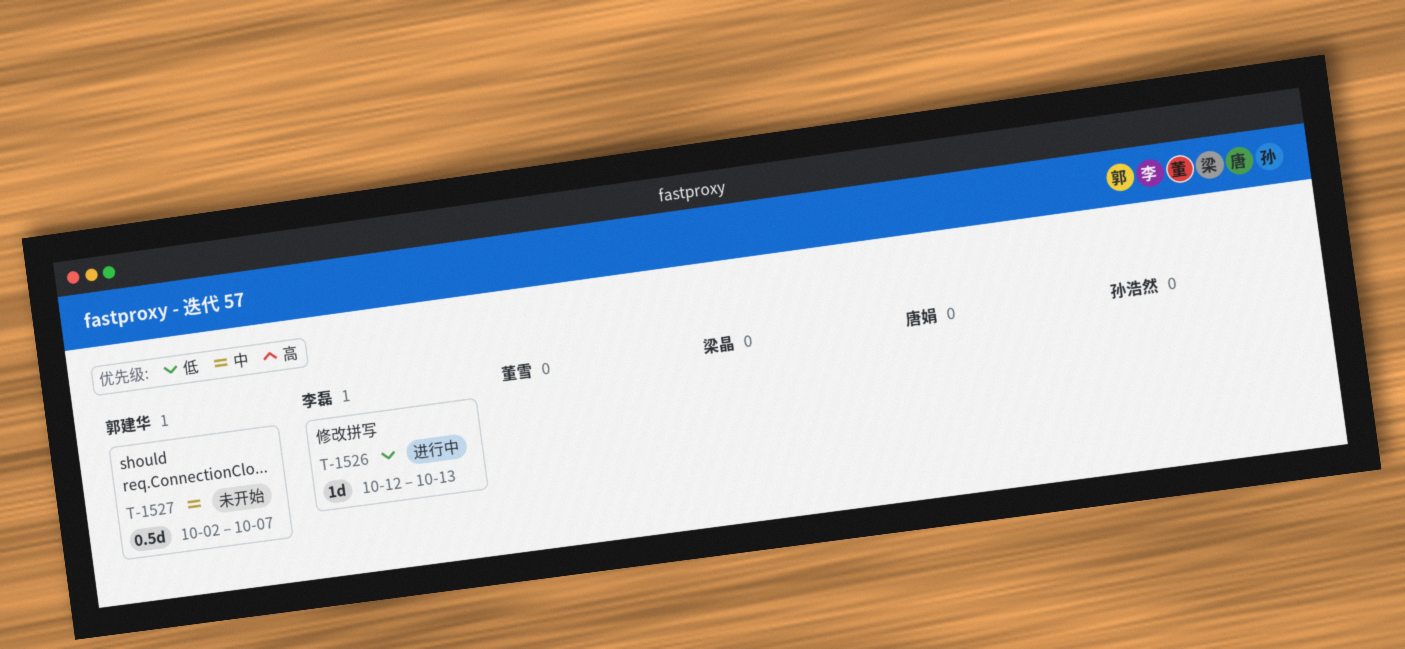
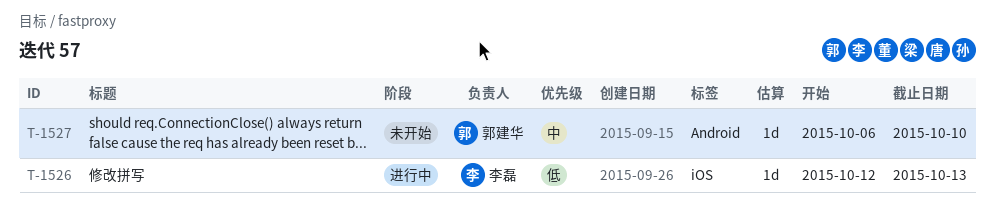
T-1527, estimate: 0.5d -> 1d
T-1527, start: Oct 2 -> Oct 6
T-1527, due: Oct 7 -> Oct 10

